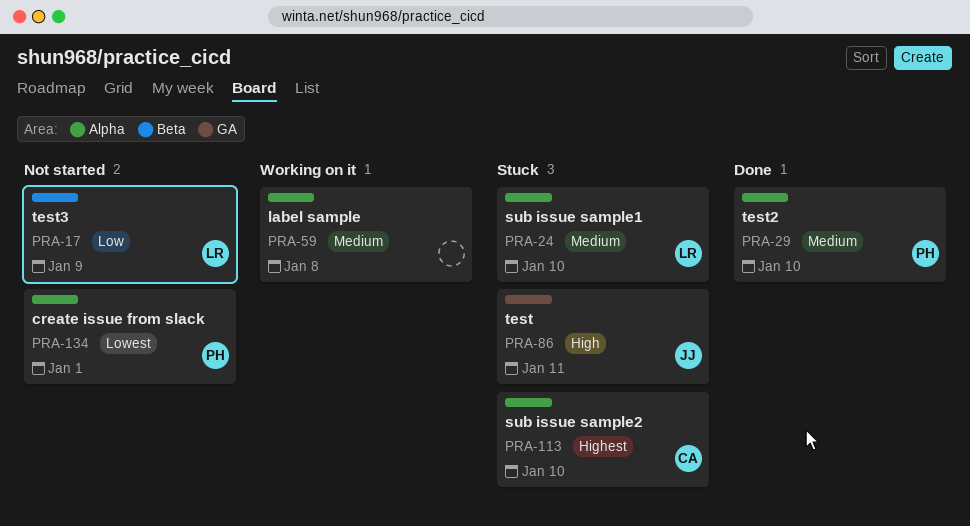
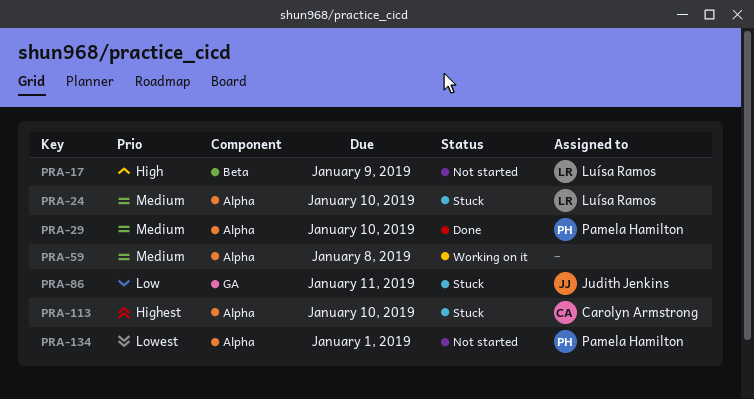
PRA-17, priority: Low -> High
PRA-86, priority: High -> Low

